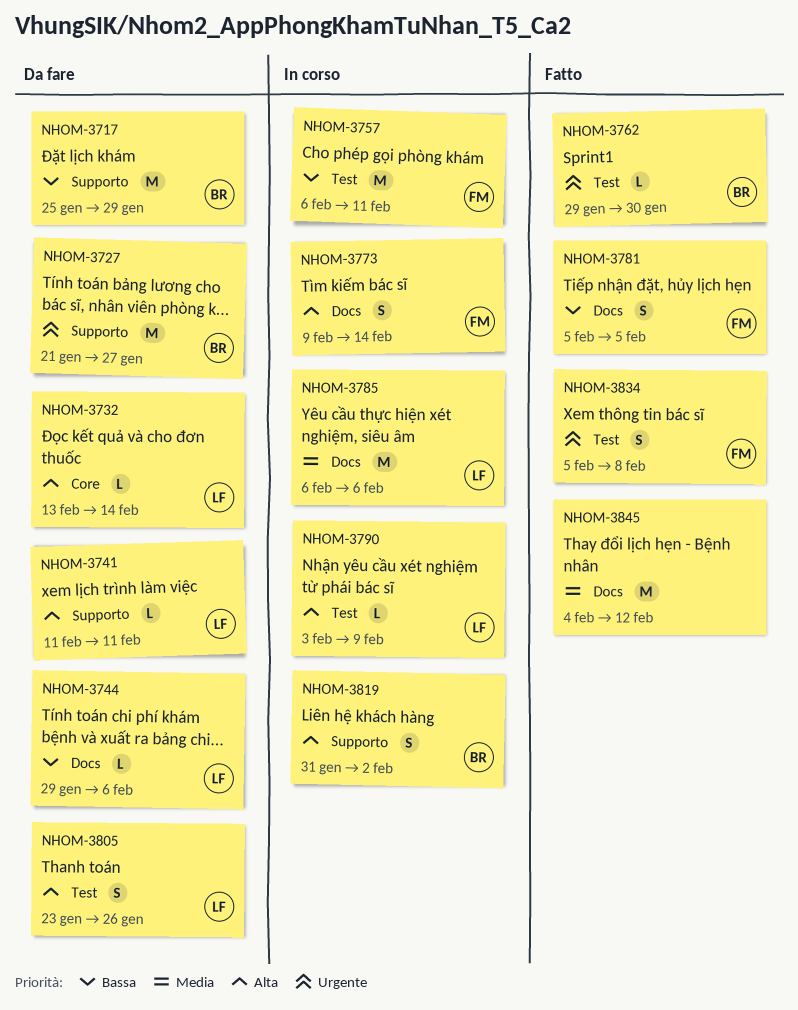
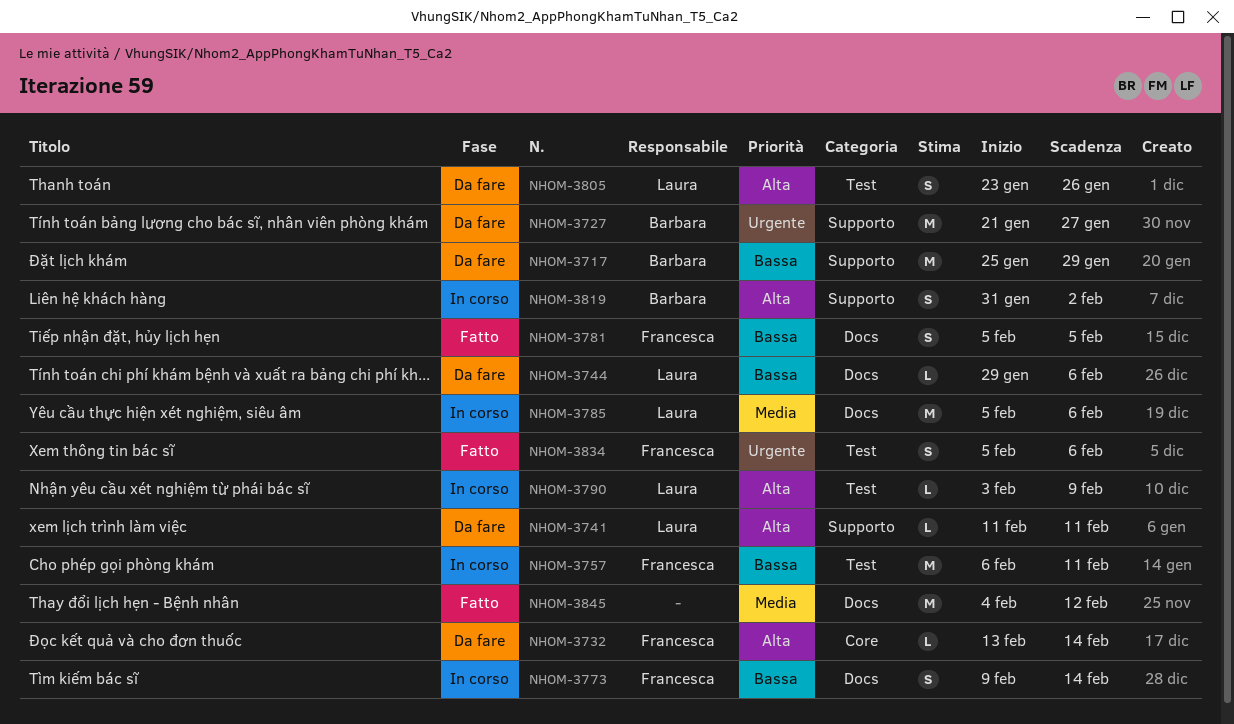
NHOM-3732, owner: Laura -> Francesca
NHOM-3762: present -> none
NHOM-3773, priority: Alta -> Bassa
NHOM-3785, start: Feb 6 -> Feb 5
NHOM-3834, due: Feb 8 -> Feb 6

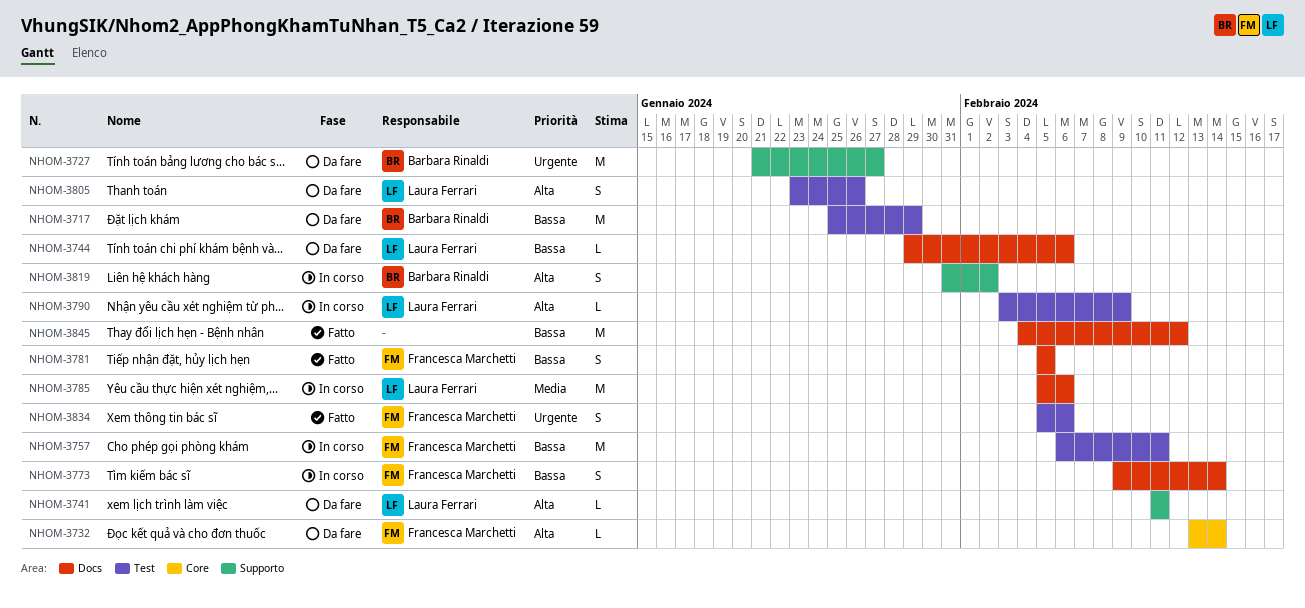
NHOM-3717, label: Supporto -> Test
NHOM-3845, priority: Media -> Bassa

